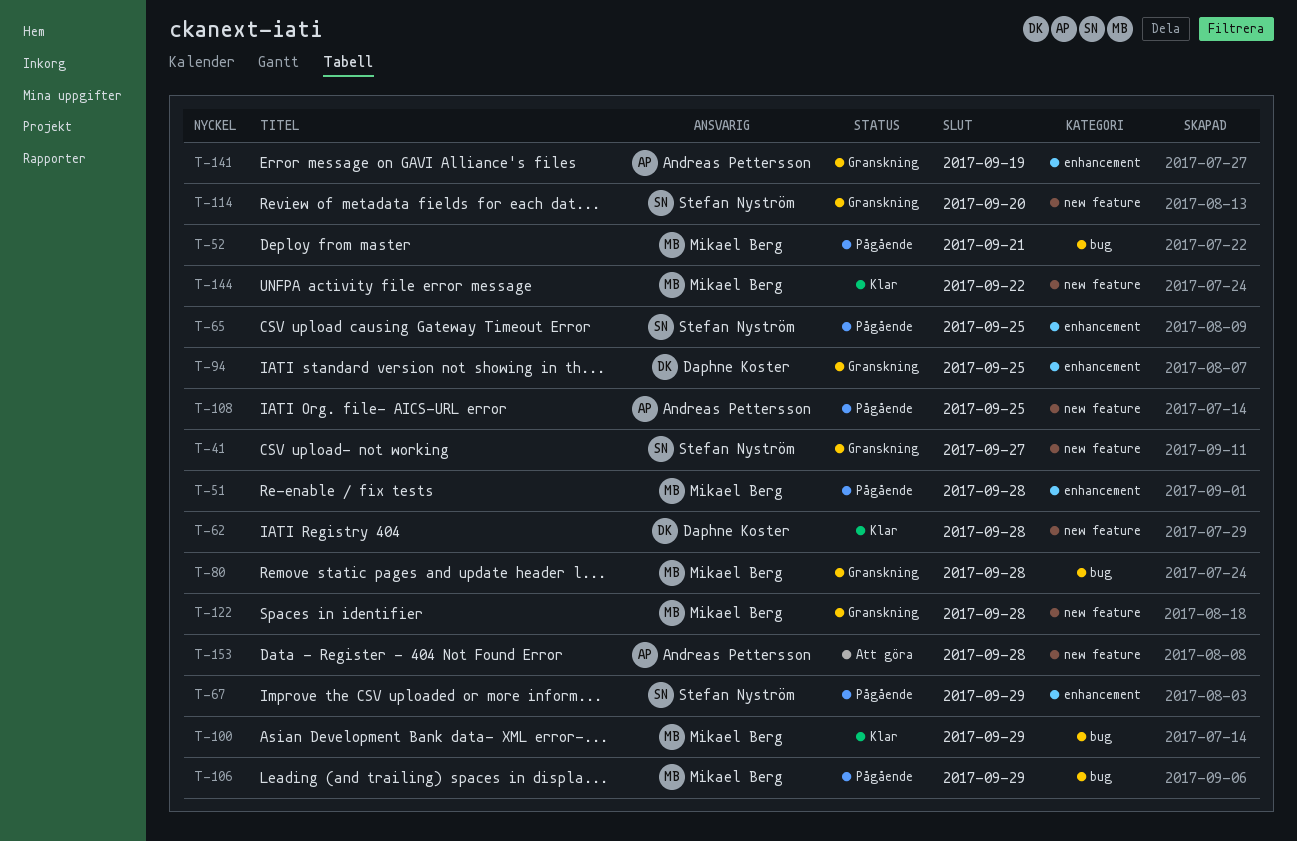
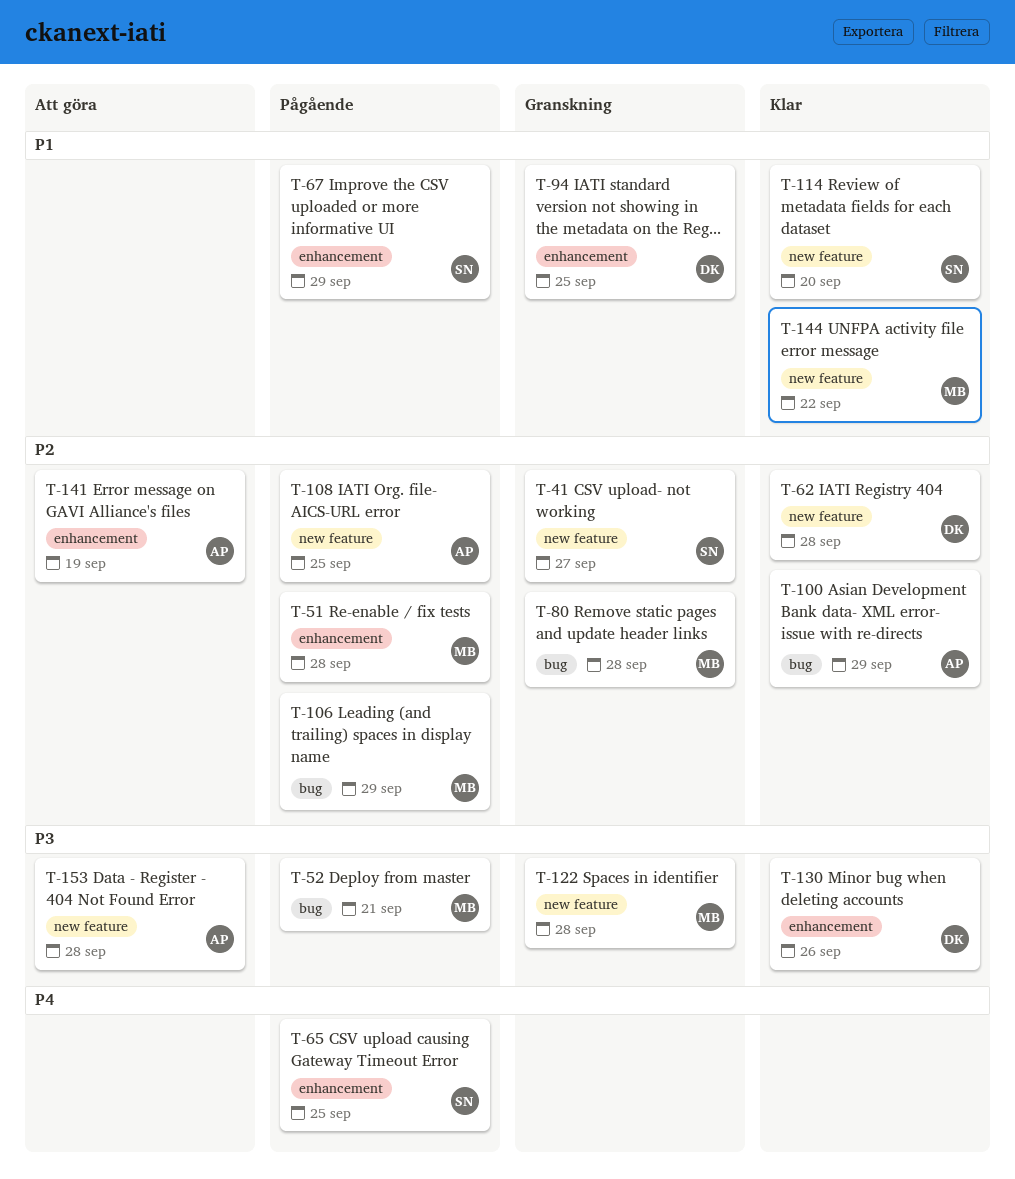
T-100, owner: Mikael Berg -> Andreas Pettersson
T-114, status: Granskning -> Klar
T-130: none -> present
T-141, status: Granskning -> Att göra

